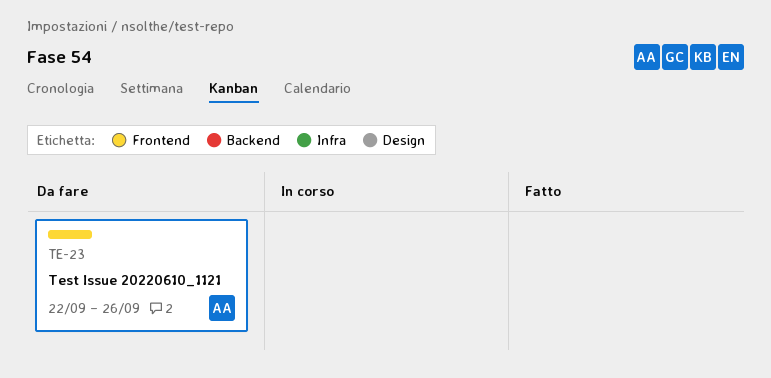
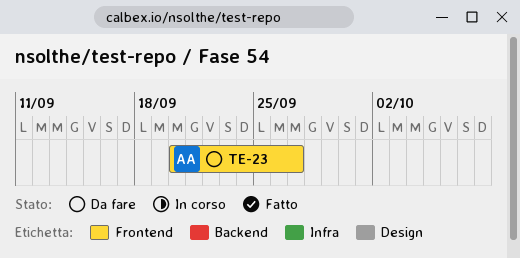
TE-23, start: Sep 22 -> Sep 20
TE-23, due: Sep 26 -> Sep 27

